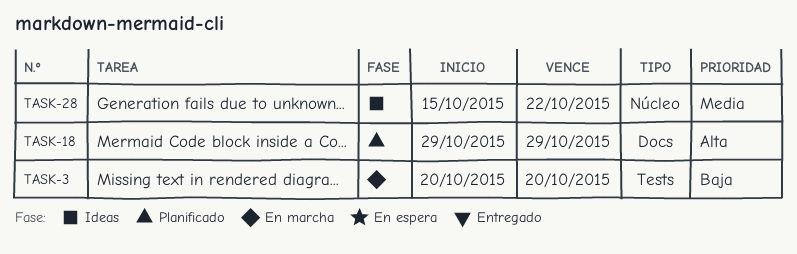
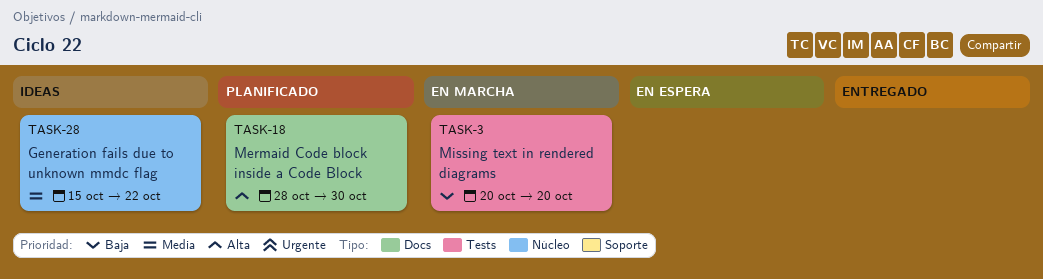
TASK-18, start: Oct 29 -> Oct 28
TASK-18, due: Oct 29 -> Oct 30

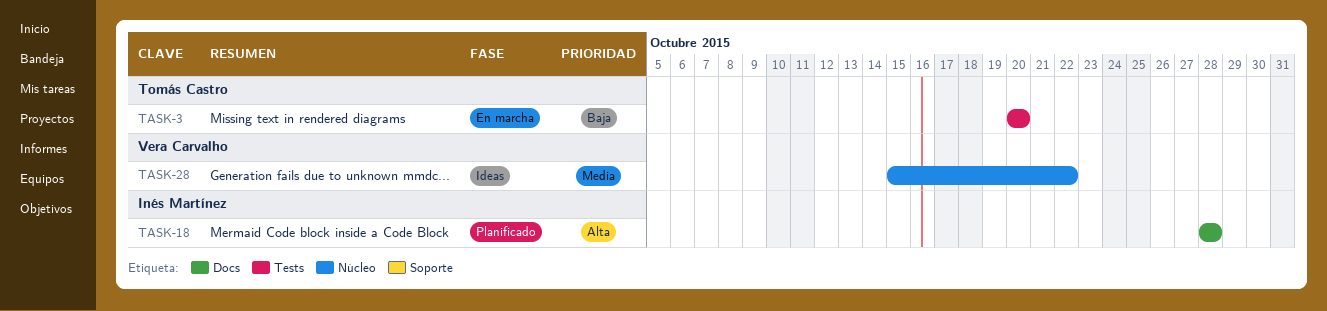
TASK-18, due: Oct 30 -> Oct 28

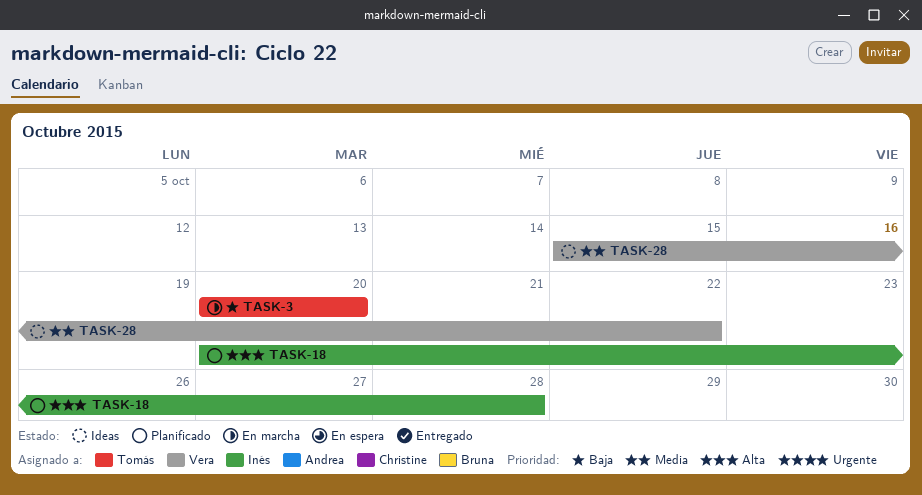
TASK-18, start: Oct 28 -> Oct 20

